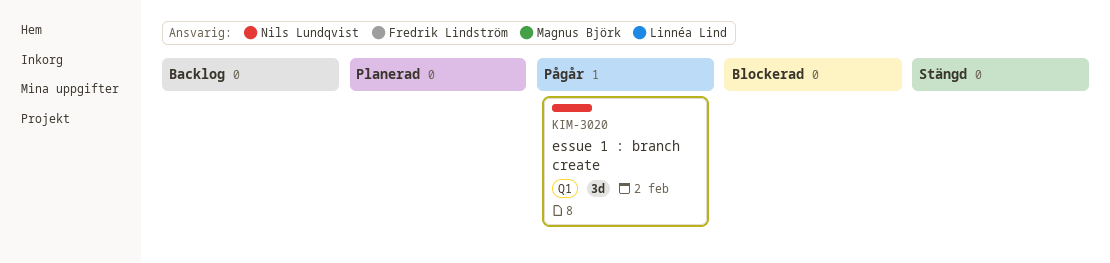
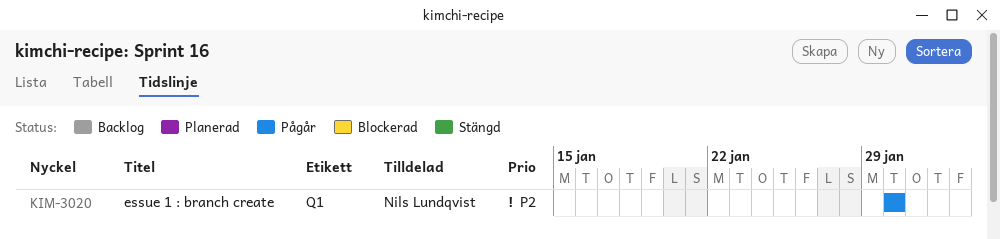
KIM-3020, due: Feb 2 -> Jan 30

